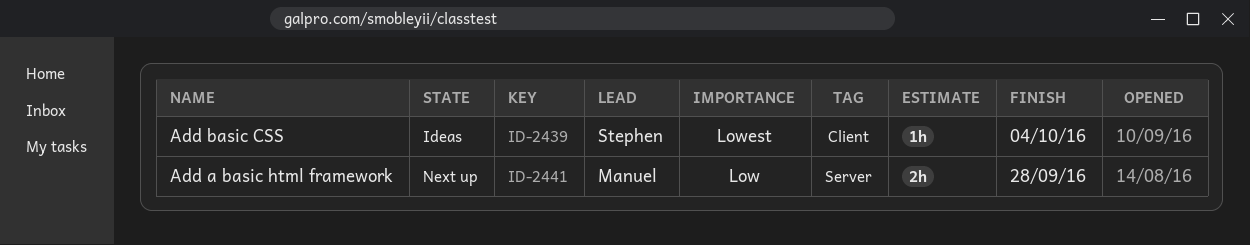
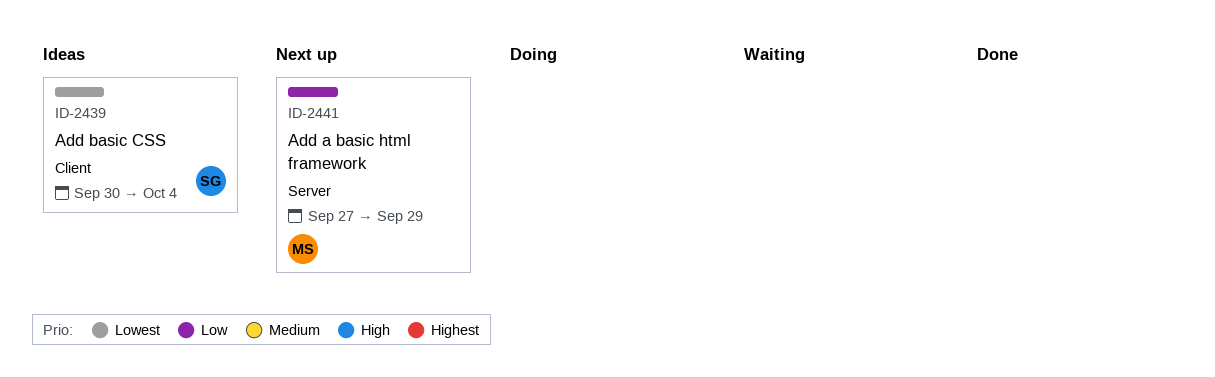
ID-2441, due: Sep 28 -> Sep 29

